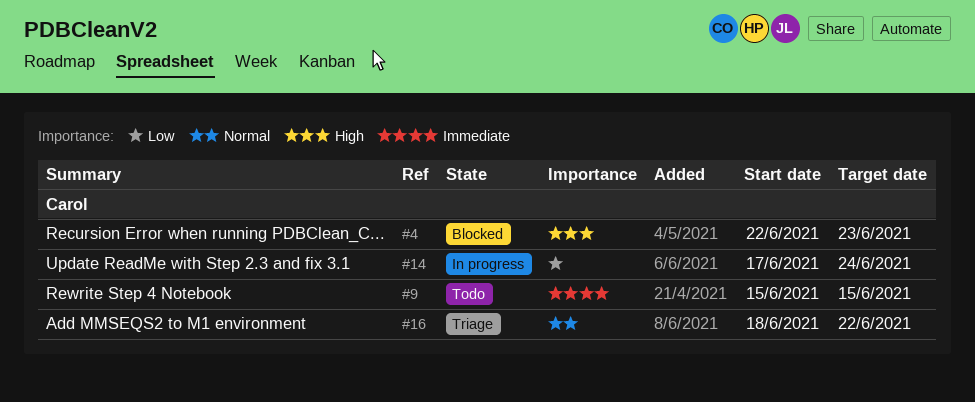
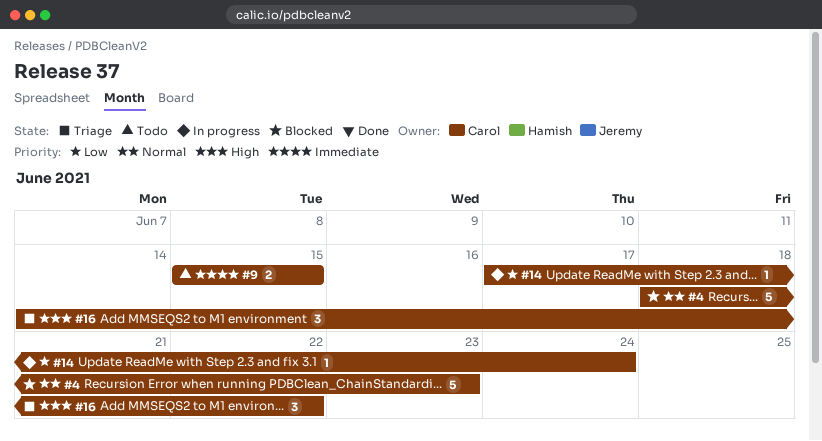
#4, priority: High -> Normal
#4, start: Jun 22 -> Jun 18
#16, priority: Normal -> High
#16, start: Jun 18 -> Jun 14

